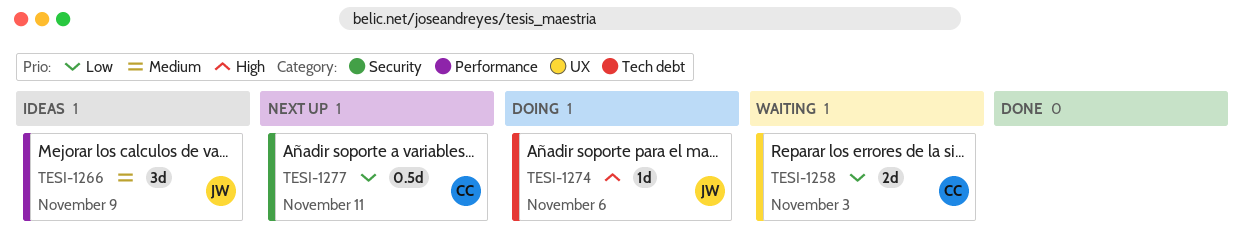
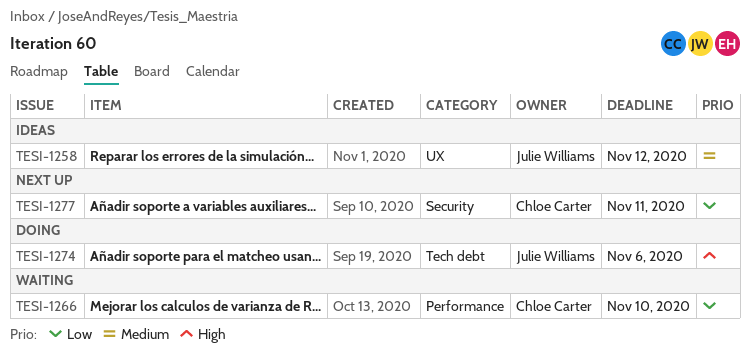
TESI-1258, status: Waiting -> Ideas
TESI-1258, owner: Chloe Carter -> Julie Williams
TESI-1258, priority: Low -> Medium
TESI-1258, due: Nov 3 -> Nov 12
TESI-1266, status: Ideas -> Waiting
TESI-1266, owner: Julie Williams -> Chloe Carter
TESI-1266, priority: Medium -> Low
TESI-1266, due: Nov 9 -> Nov 10

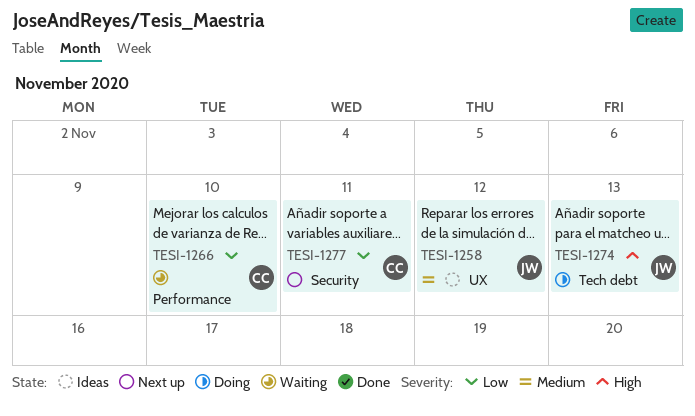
TESI-1274, due: Nov 6 -> Nov 13

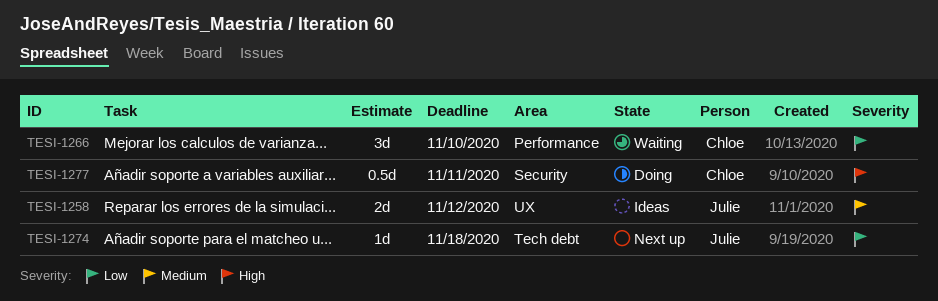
TESI-1274, status: Doing -> Next up
TESI-1274, priority: High -> Low
TESI-1274, due: Nov 13 -> Nov 18
TESI-1277, status: Next up -> Doing
TESI-1277, priority: Low -> High

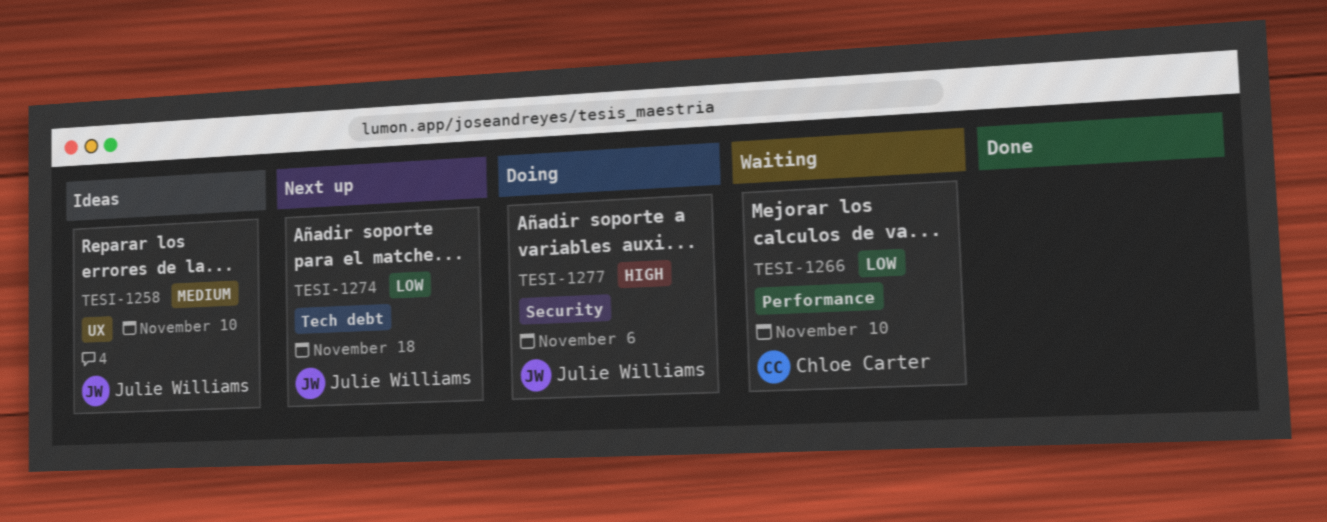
TESI-1258, due: Nov 12 -> Nov 10
TESI-1277, owner: Chloe Carter -> Julie Williams
TESI-1277, due: Nov 11 -> Nov 6

